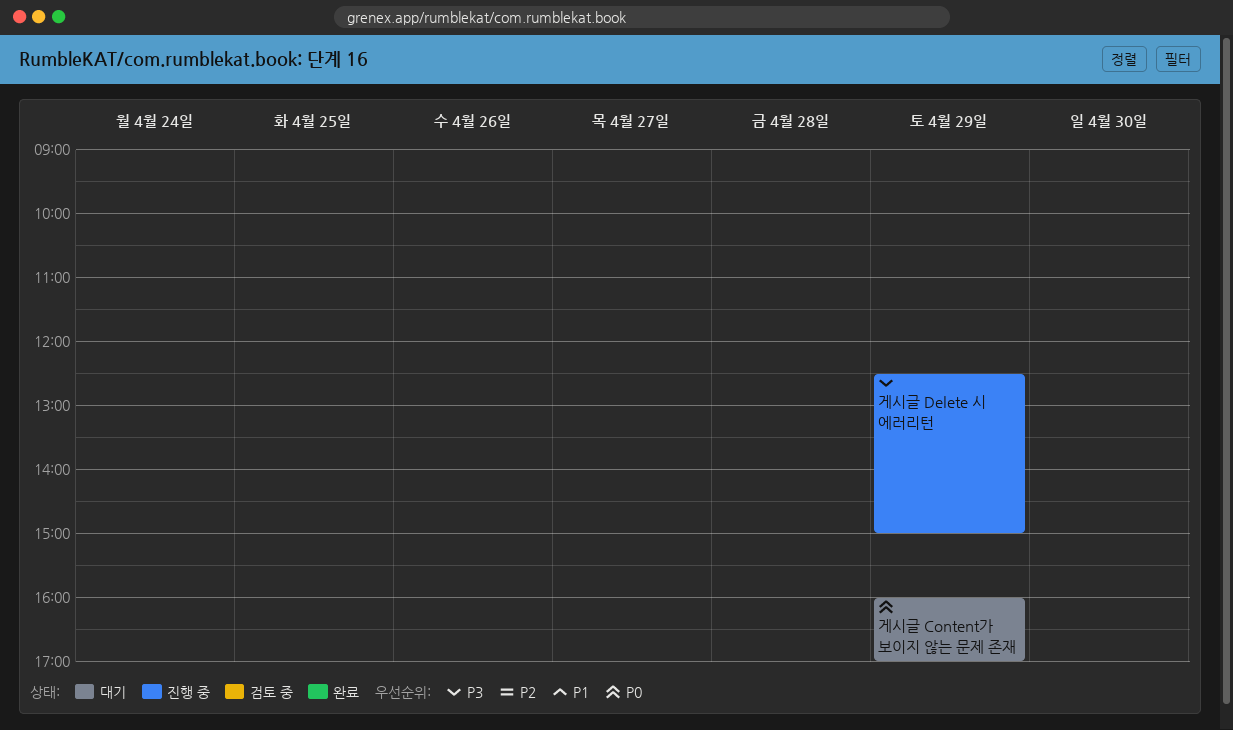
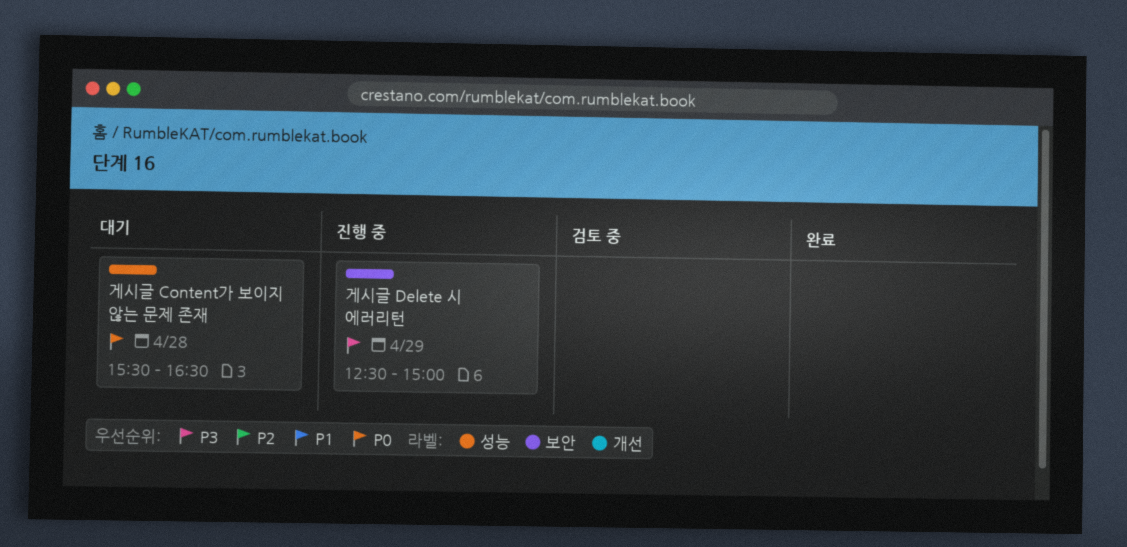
게시글 Content가 보이지 않는 문제 존재, day: Apr 29 -> Apr 28
게시글 Content가 보이지 않는 문제 존재, begins: 16:00 -> 15:30
게시글 Content가 보이지 않는 문제 존재, ends: 17:00 -> 16:30

